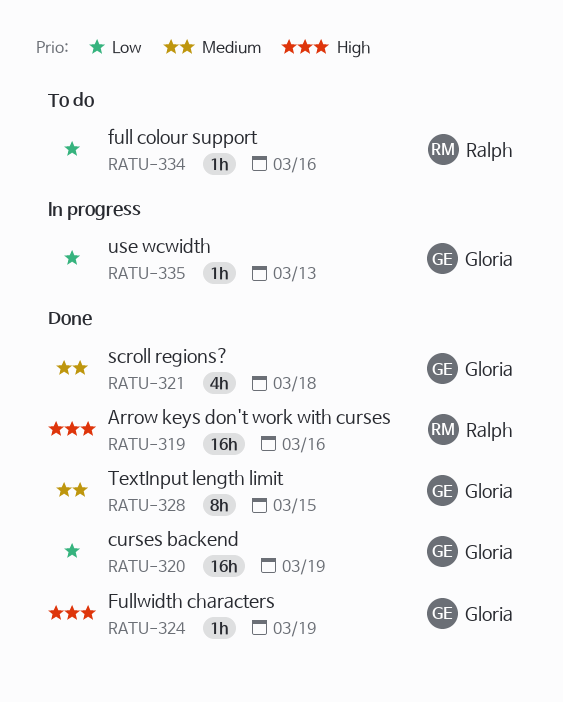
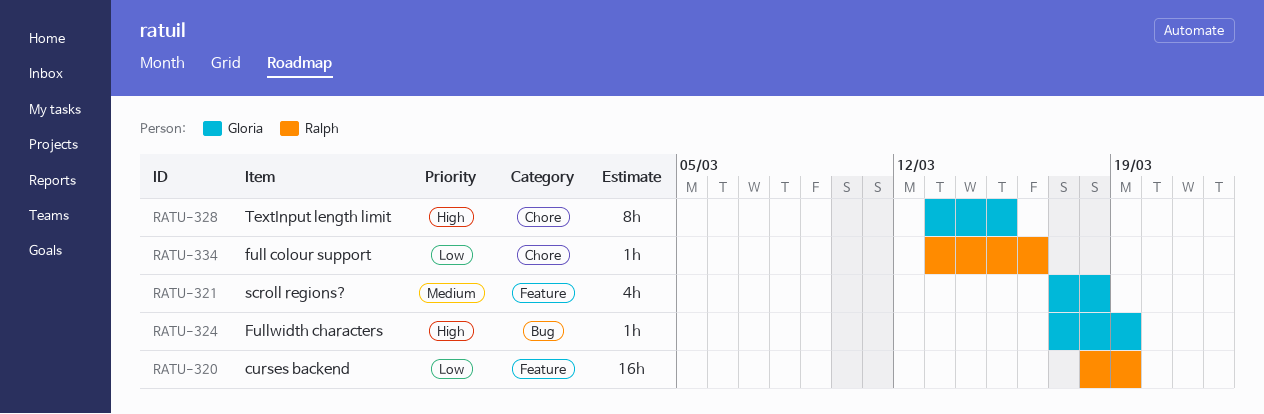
RATU-319: present -> none
RATU-320, owner: Gloria -> Ralph
RATU-328, priority: Medium -> High
RATU-335: present -> none

